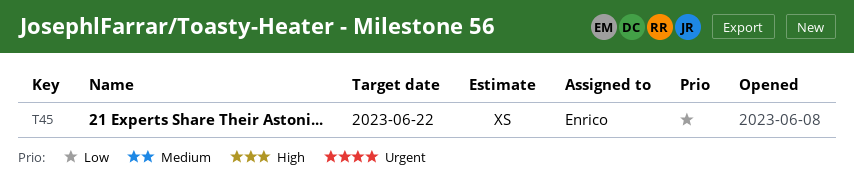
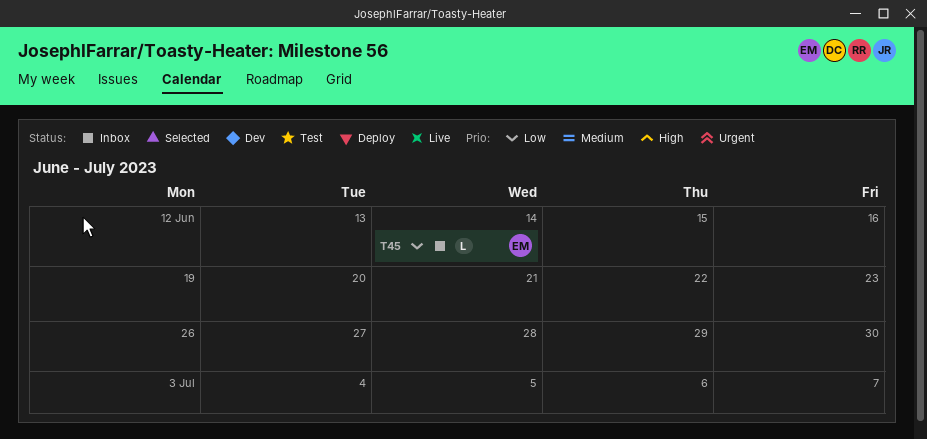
T45, estimate: XS -> L
T45, due: Jun 22 -> Jun 14

